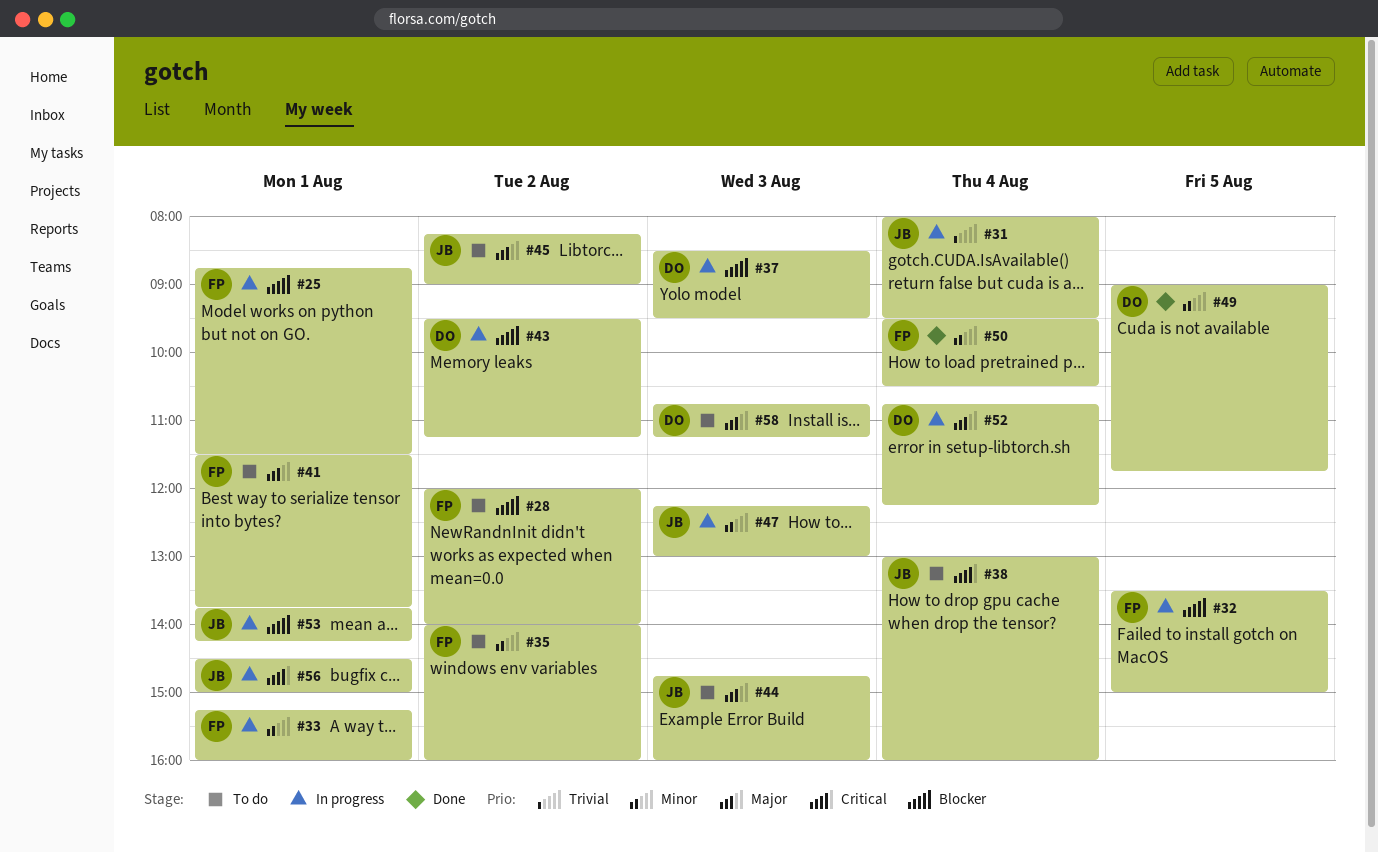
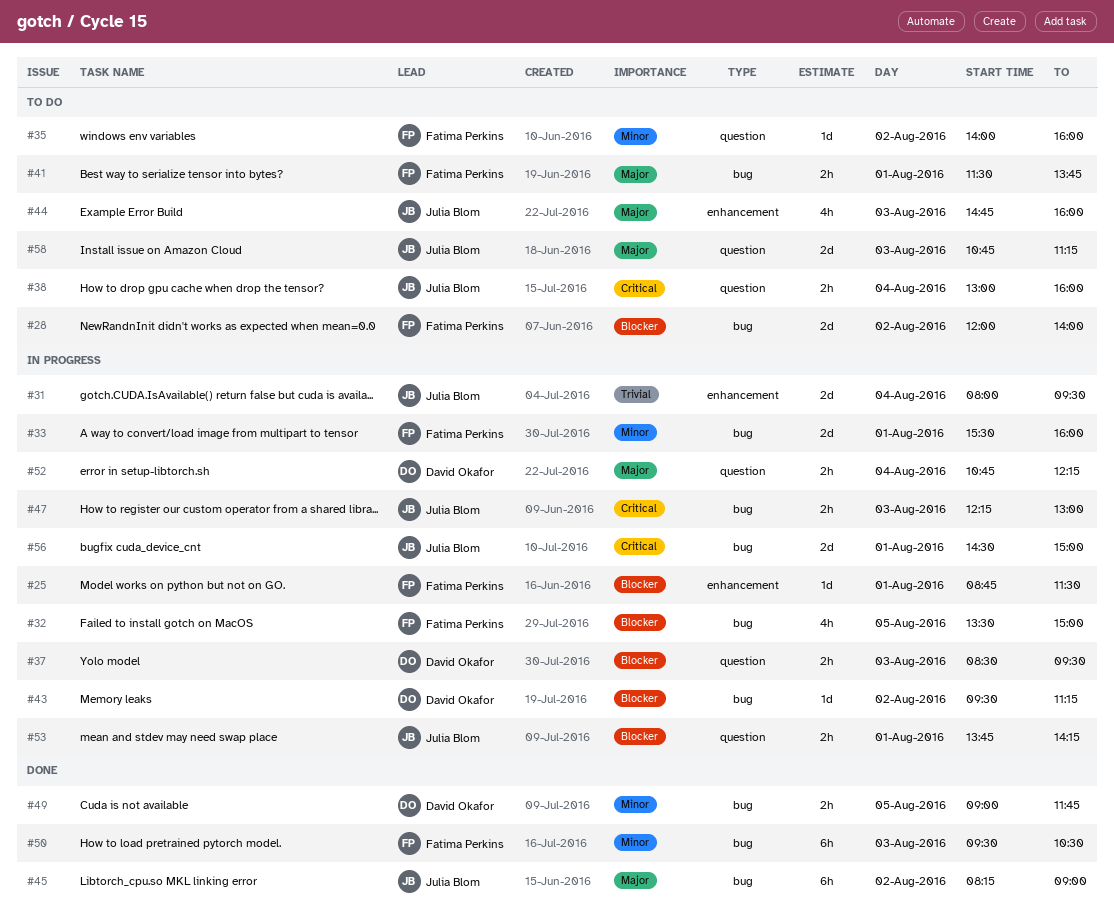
#33, begins: 15:15 -> 15:30
#45, status: To do -> Done
#47, priority: Minor -> Critical
#50, day: Aug 4 -> Aug 3
#58, owner: David Okafor -> Julia Blom

